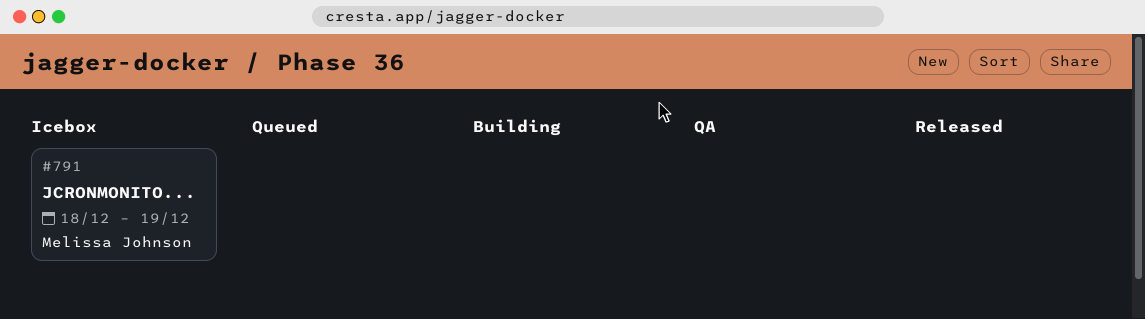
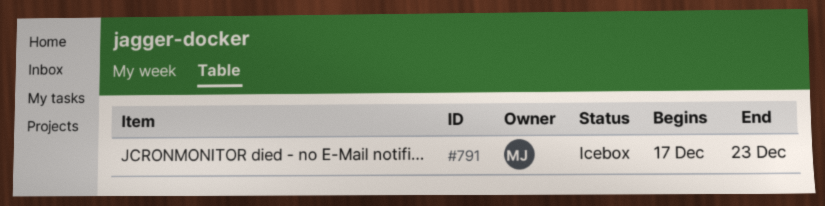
#791, start: Dec 18 -> Dec 17
#791, due: Dec 19 -> Dec 23

